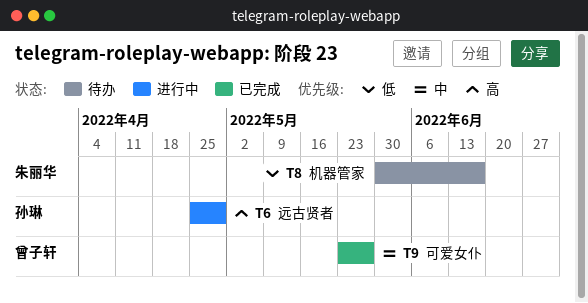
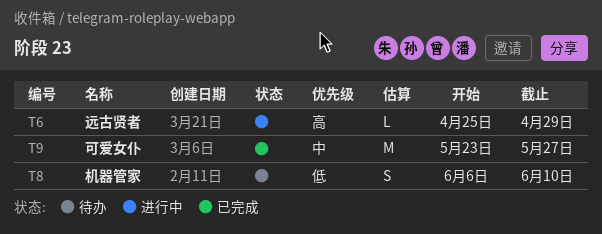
T8, start: May 30 -> Jun 6
T8, due: Jun 17 -> Jun 10

